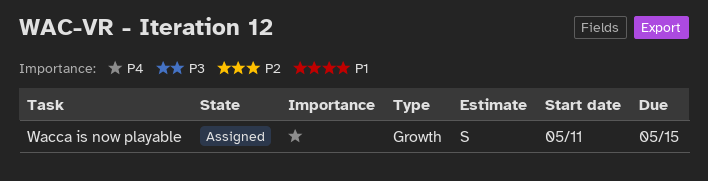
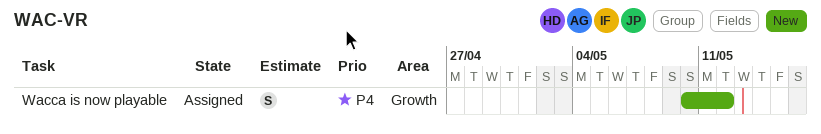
Wacca is now playable, start: May 11 -> May 10
Wacca is now playable, due: May 15 -> May 12

